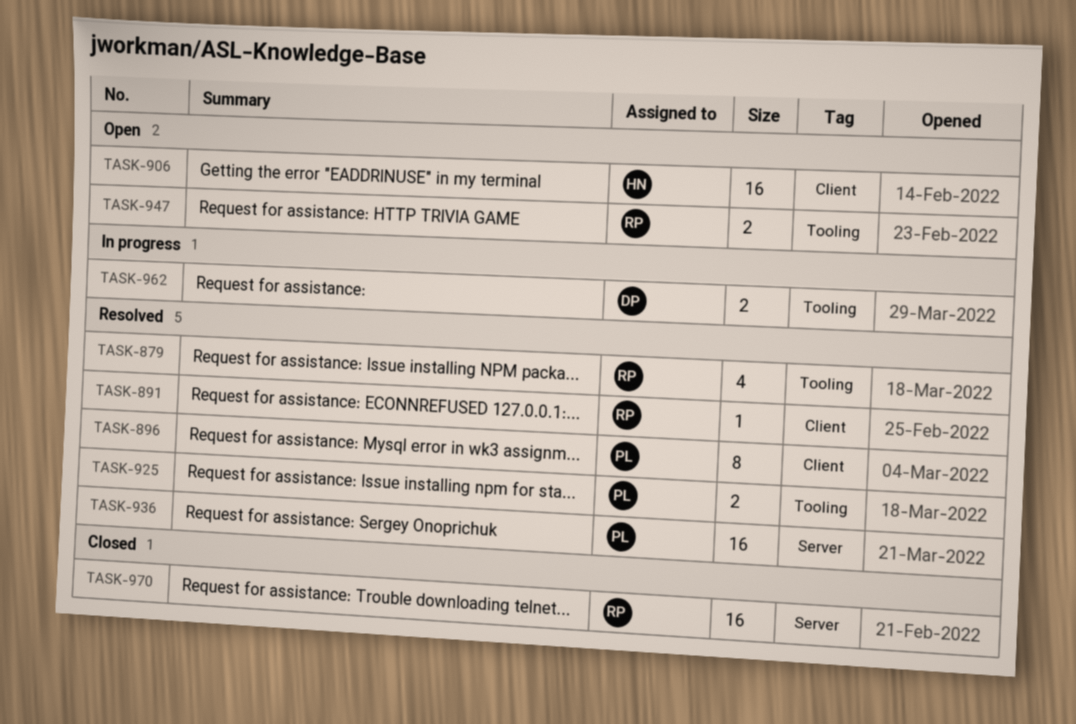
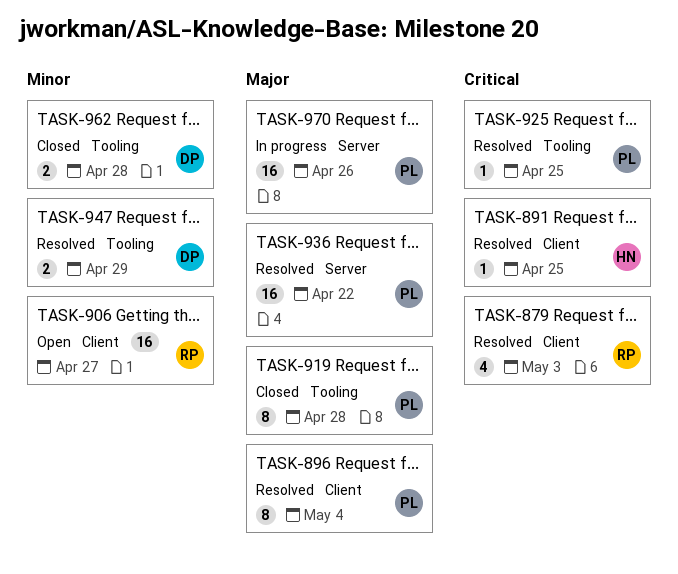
TASK-879, label: Tooling -> Client
TASK-891, owner: RP -> HN
TASK-906, owner: HN -> RP
TASK-919: none -> present
TASK-925, estimate: 2 -> 1
TASK-947, status: Open -> Resolved
TASK-947, owner: RP -> DP
TASK-962, status: In progress -> Closed
TASK-970, status: Closed -> In progress
TASK-970, owner: RP -> PL

